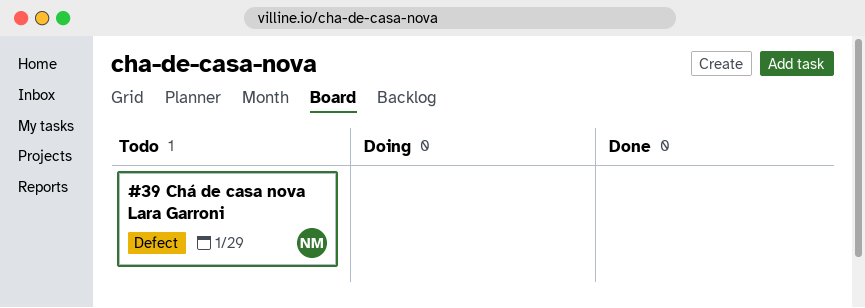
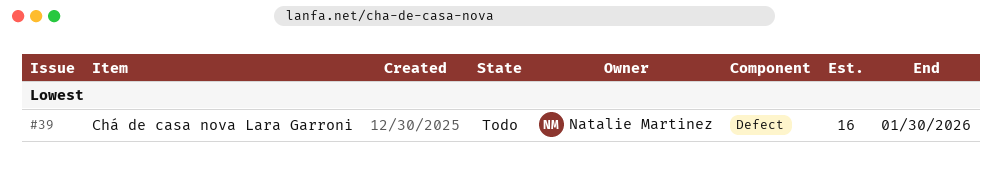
#39, due: Jan 29 -> Jan 30

